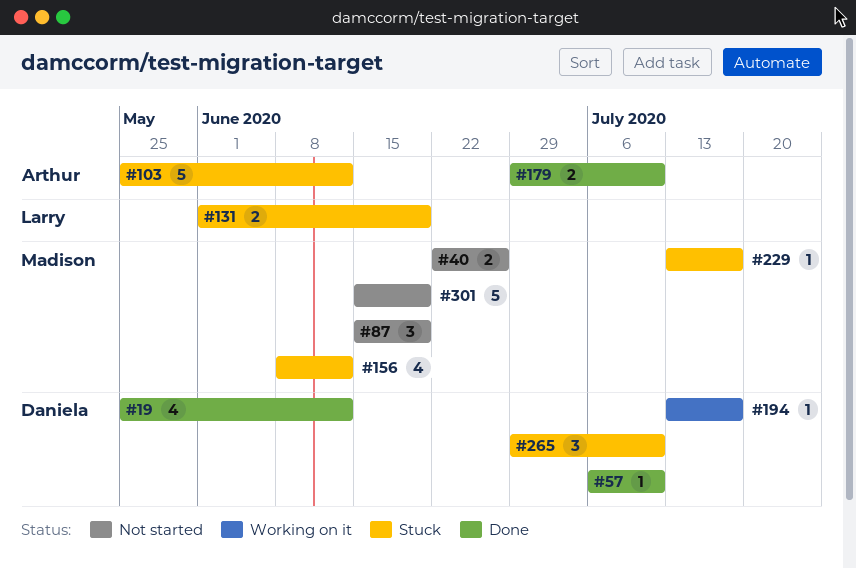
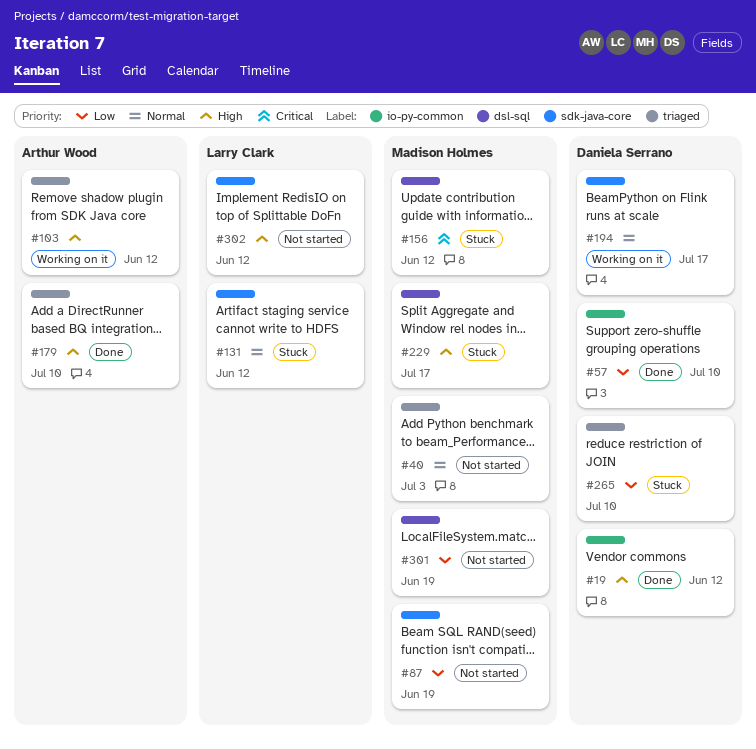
#40, due: Jun 26 -> Jul 3
#103, status: Stuck -> Working on it
#131, due: Jun 19 -> Jun 12
#302: none -> present

